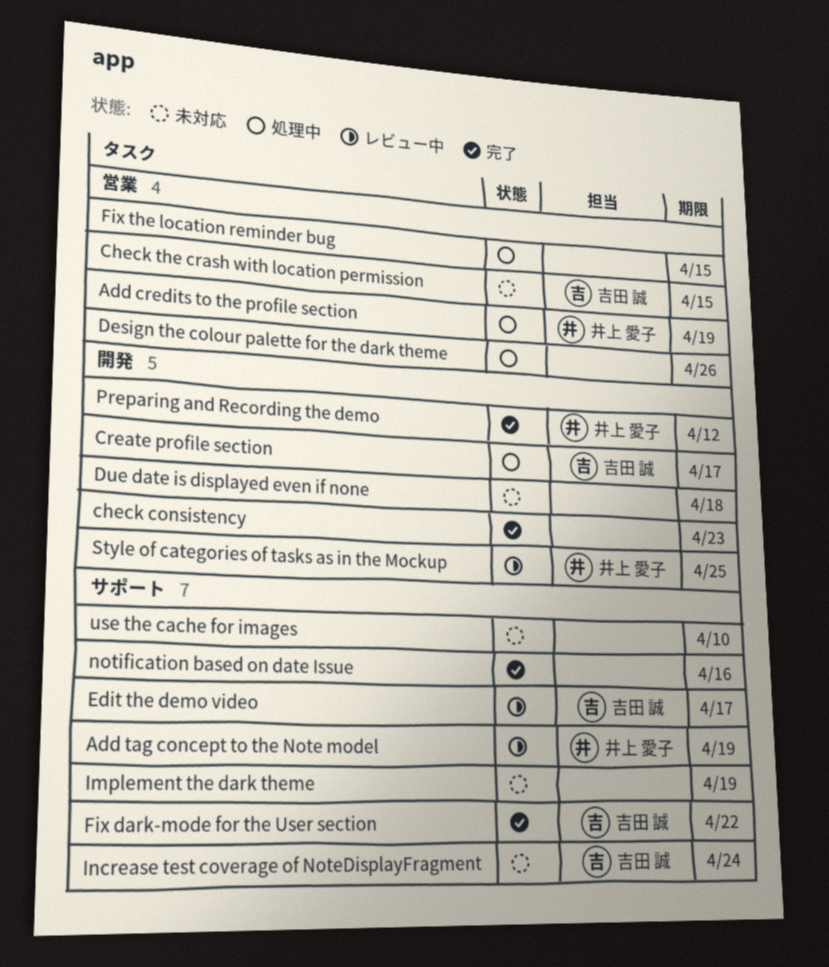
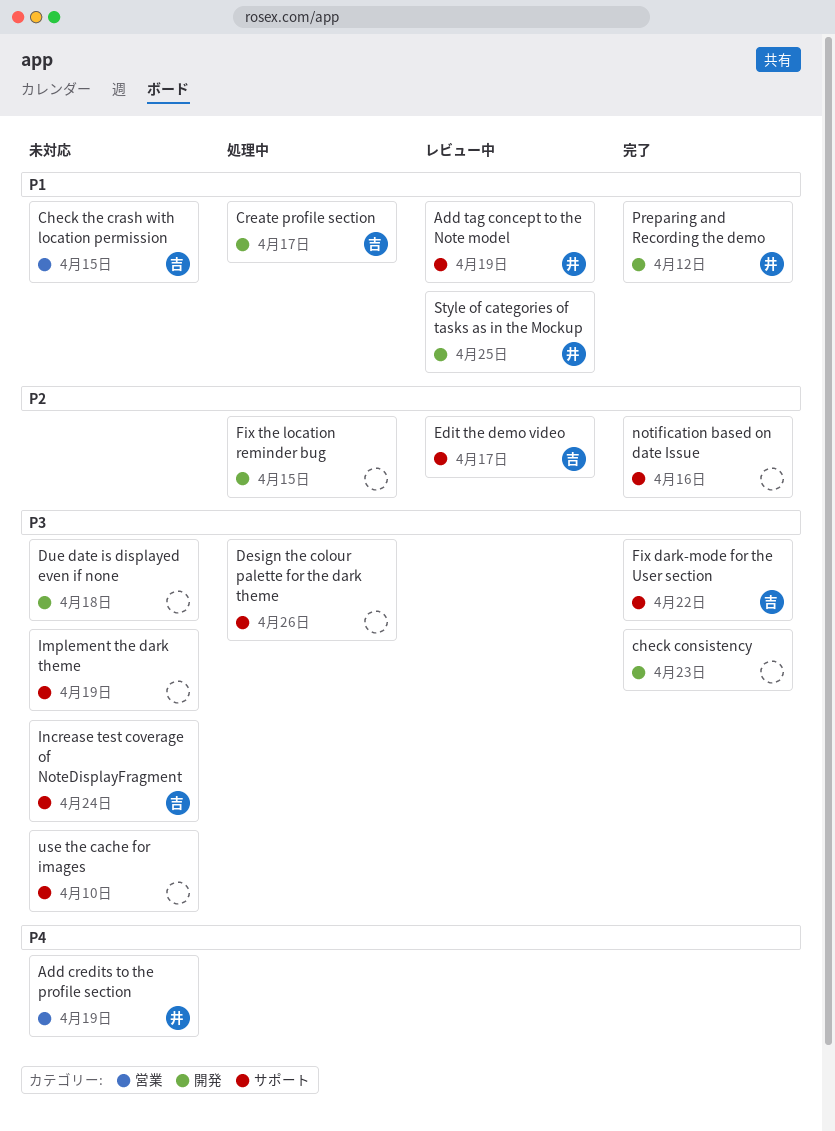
Add credits to the profile section, status: 処理中 -> 未対応
Design the colour palette for the dark theme, label: 営業 -> サポート
Fix the location reminder bug, label: 営業 -> 開発

